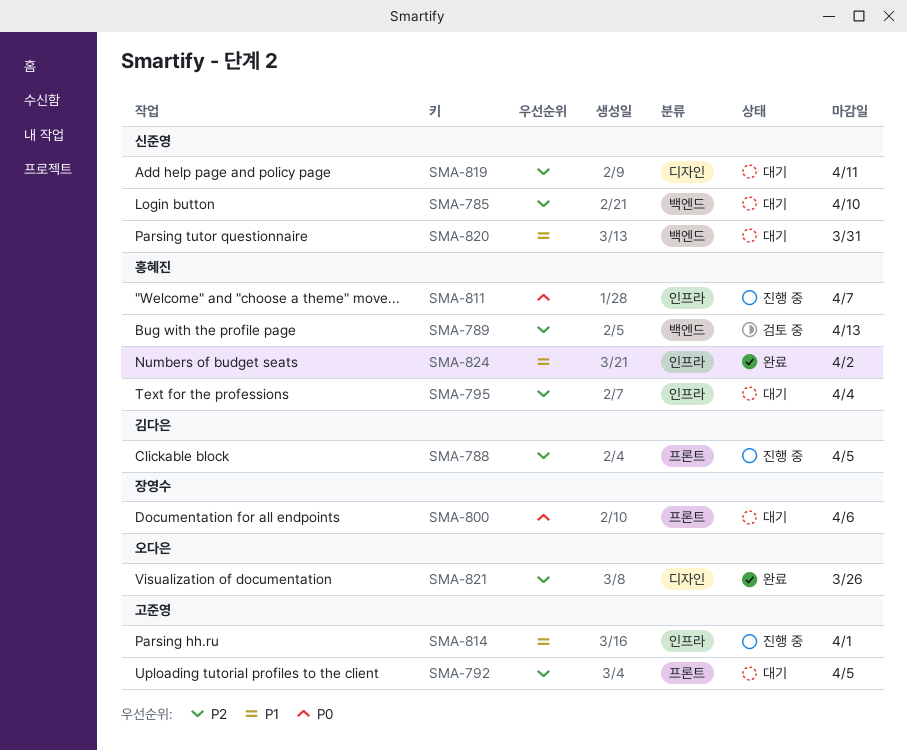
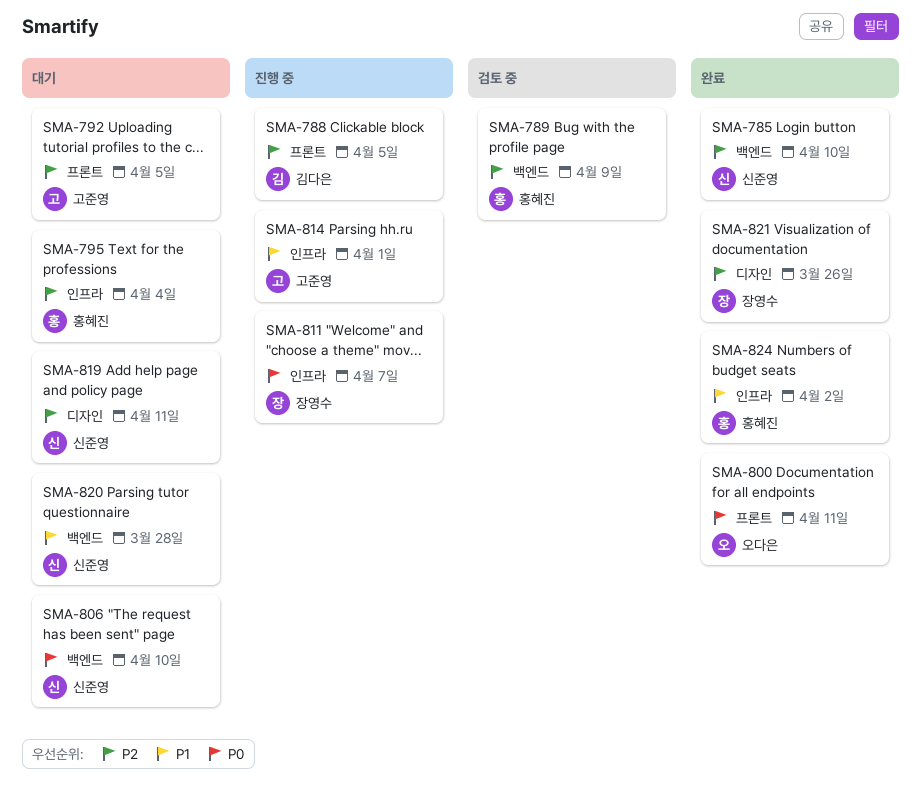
SMA-785, status: 대기 -> 완료
SMA-789, due: Apr 13 -> Apr 9
SMA-800, status: 대기 -> 완료
SMA-800, owner: 장영수 -> 오다은
SMA-800, due: Apr 6 -> Apr 11
SMA-806: none -> present
SMA-811, owner: 홍혜진 -> 장영수
SMA-820, due: Mar 31 -> Mar 28
SMA-821, owner: 오다은 -> 장영수

